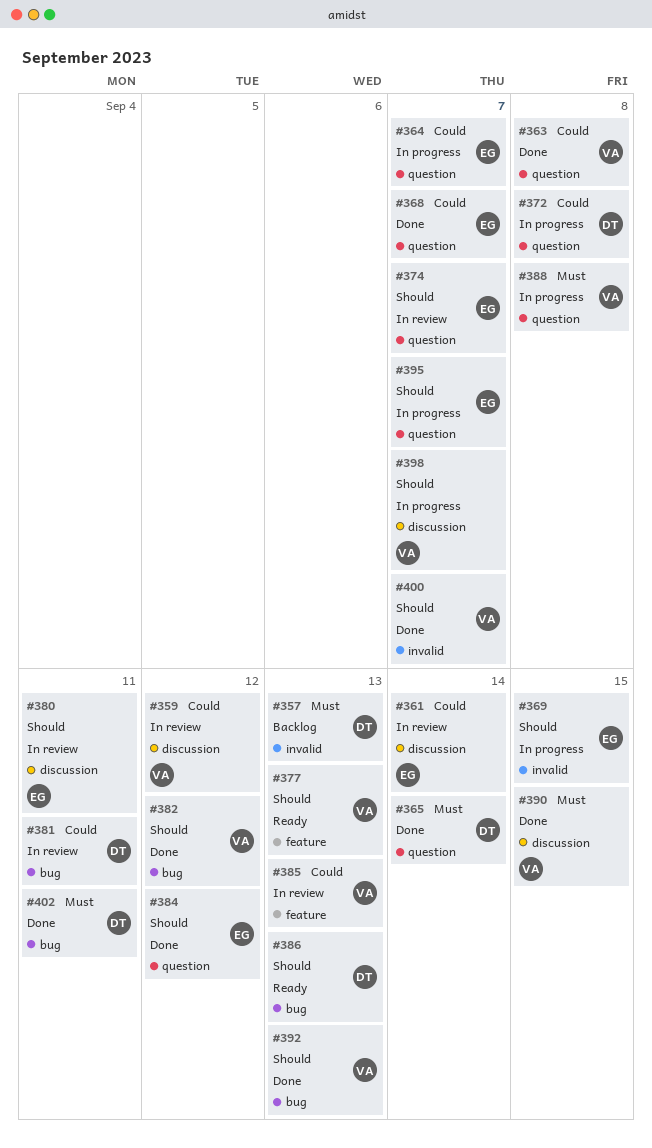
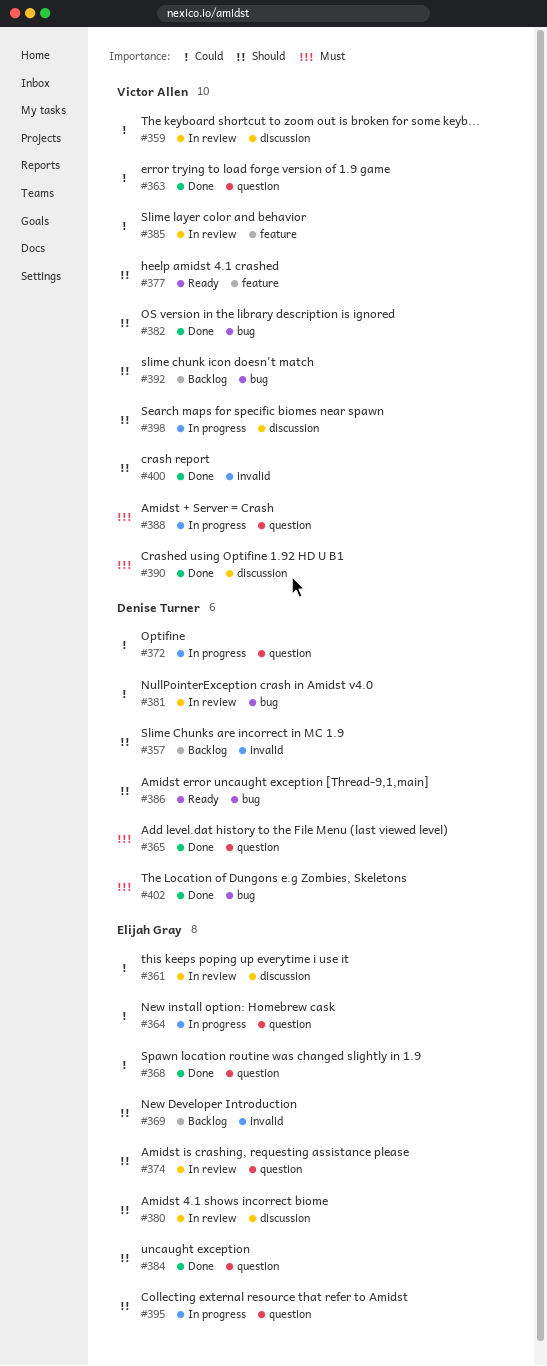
#357, priority: Must -> Should
#369, status: In progress -> Backlog
#392, status: Done -> Backlog

